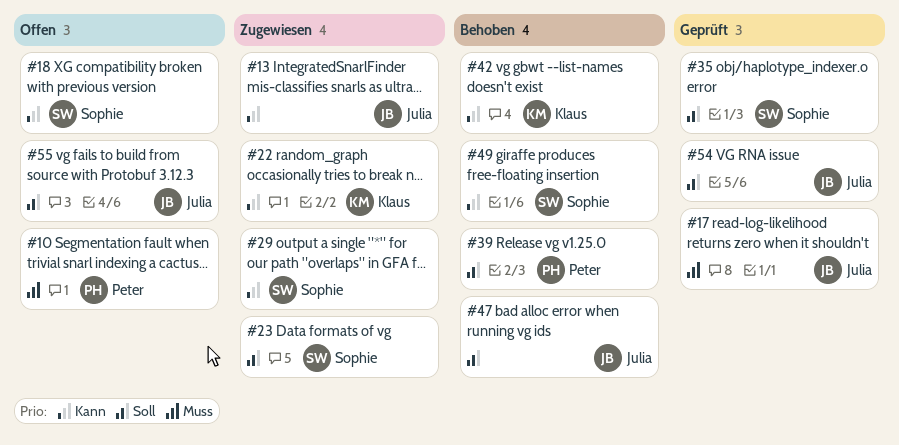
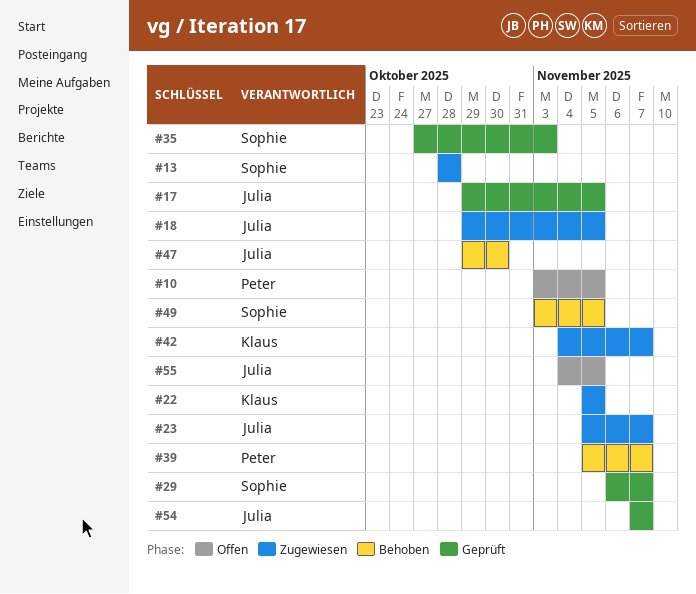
#13, owner: Julia -> Sophie
#18, status: Offen -> Zugewiesen
#18, owner: Sophie -> Julia
#23, owner: Sophie -> Julia
#29, status: Zugewiesen -> Geprüft
#42, status: Behoben -> Zugewiesen

